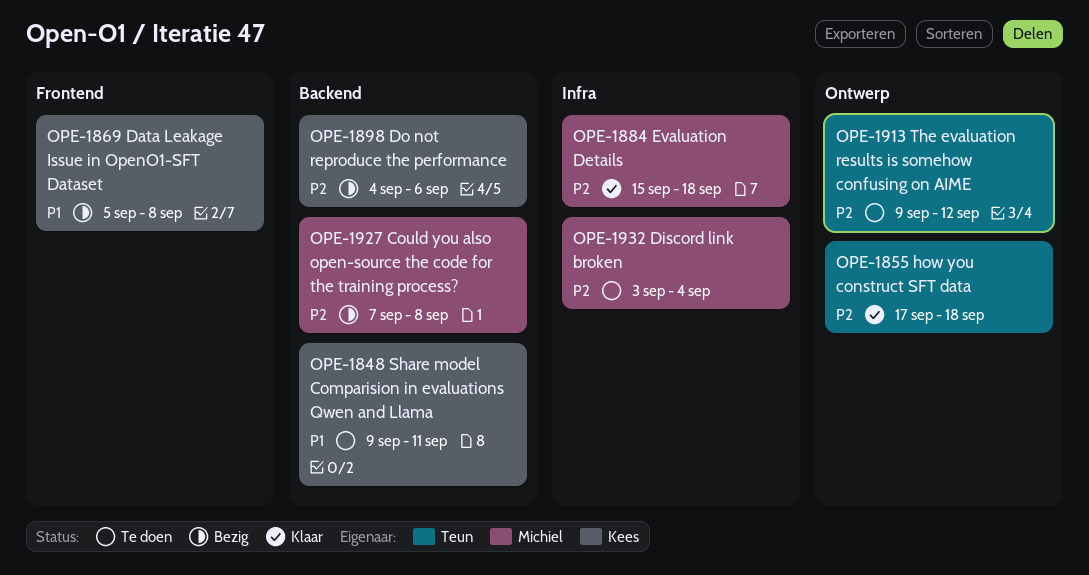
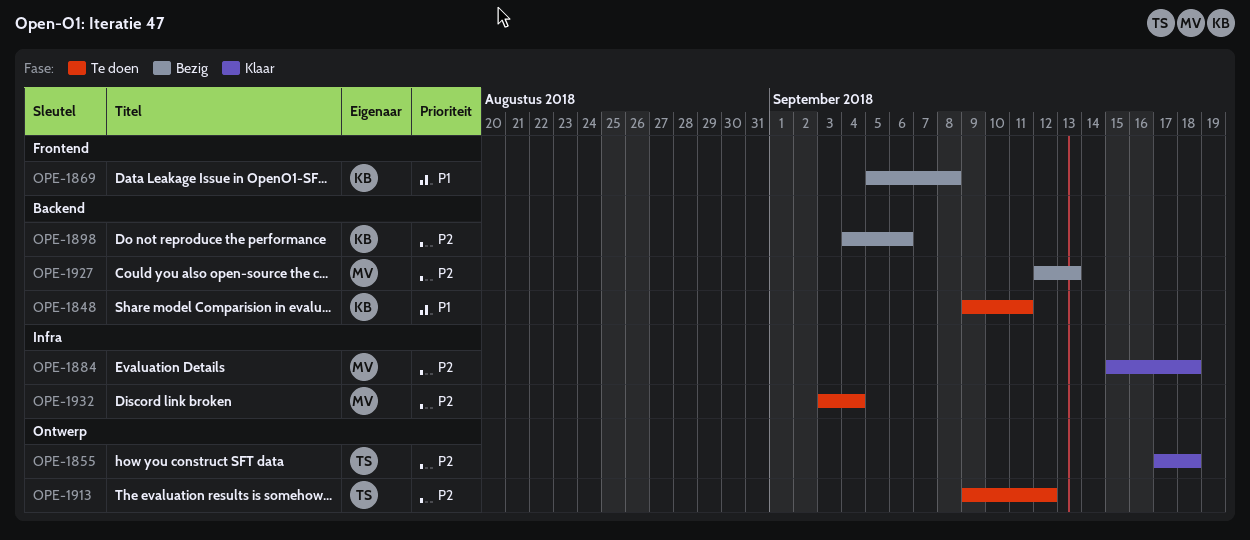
OPE-1927, start: Sep 7 -> Sep 12
OPE-1927, due: Sep 8 -> Sep 13

